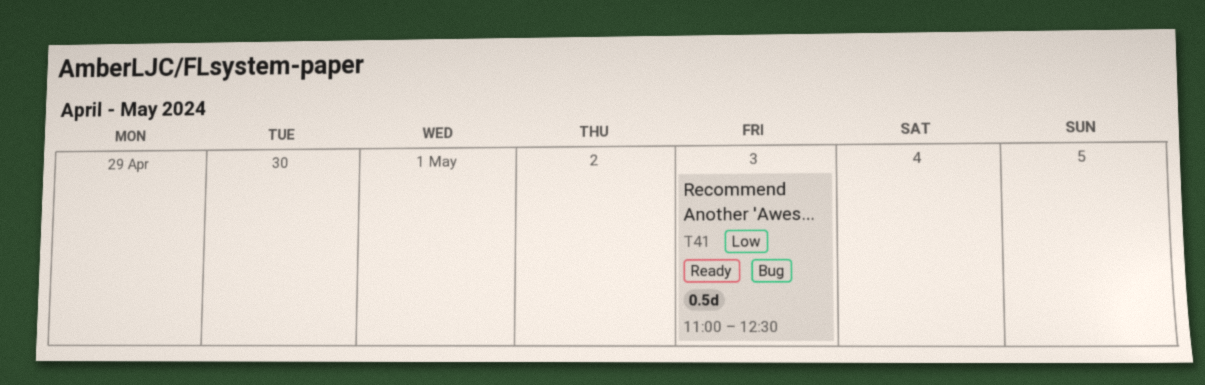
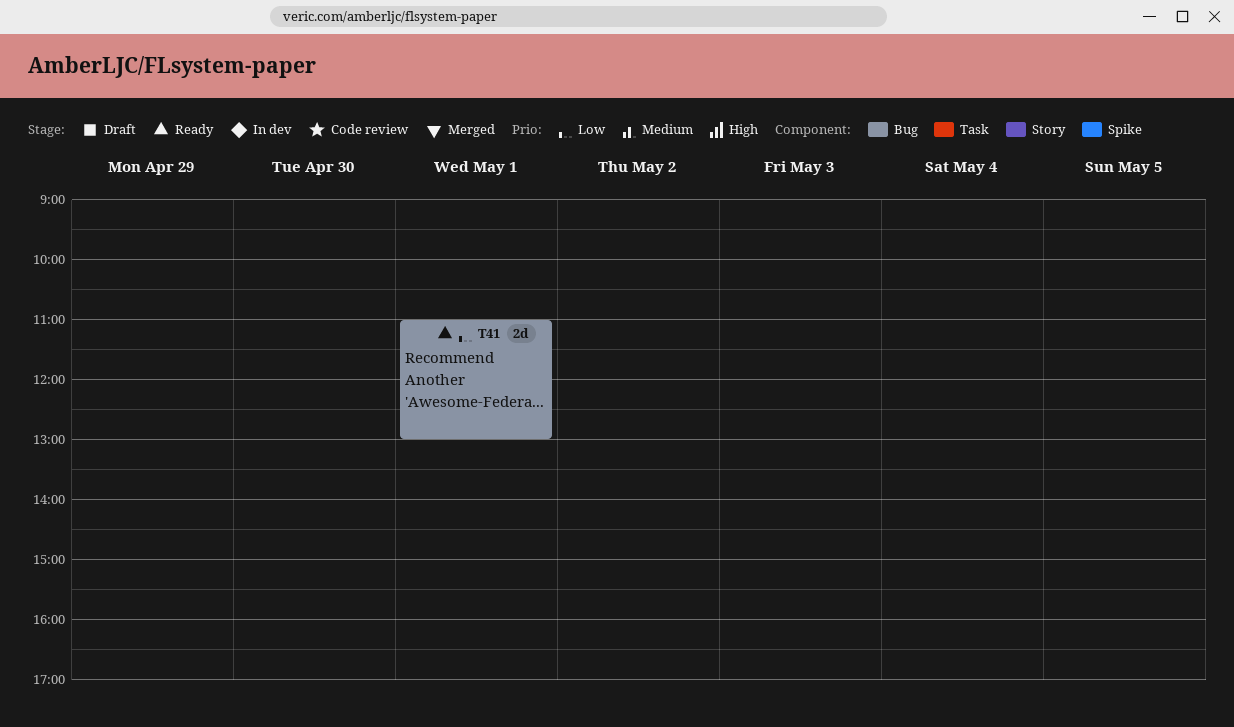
T41, estimate: 0.5d -> 2d
T41, day: May 3 -> May 1
T41, ends: 12:30 -> 13:00

